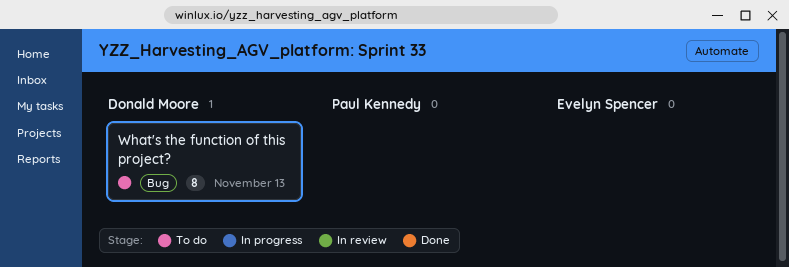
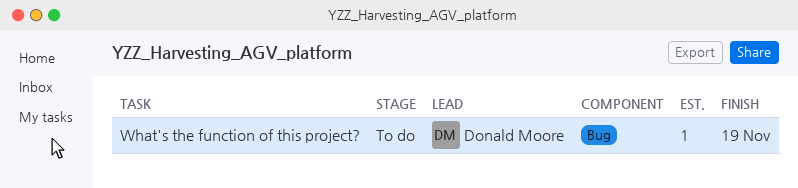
What's the function of this project?, estimate: 8 -> 1
What's the function of this project?, due: Nov 13 -> Nov 19

